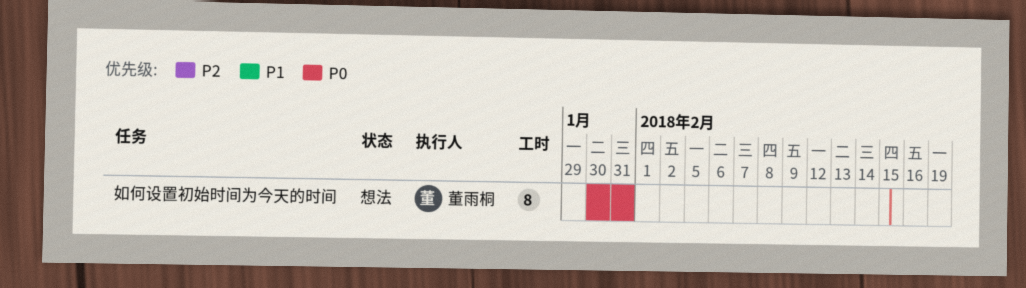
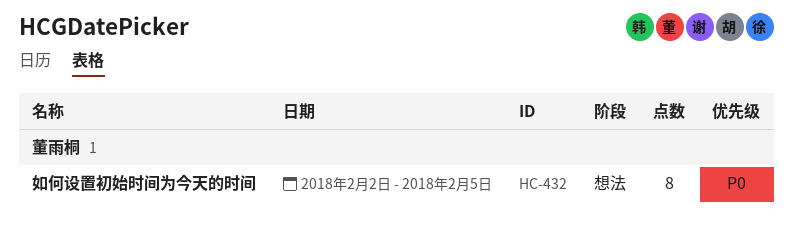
如何设置初始时间为今天的时间, start: Jan 30 -> Feb 2
如何设置初始时间为今天的时间, due: Jan 31 -> Feb 5

